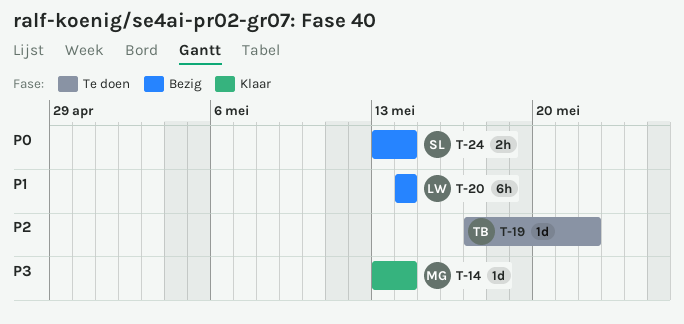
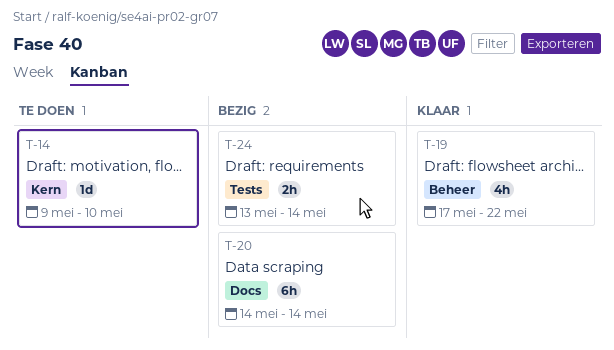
T-14, status: Klaar -> Te doen
T-14, start: May 13 -> May 9
T-14, due: May 14 -> May 10
T-19, status: Te doen -> Klaar
T-19, estimate: 1d -> 4h

